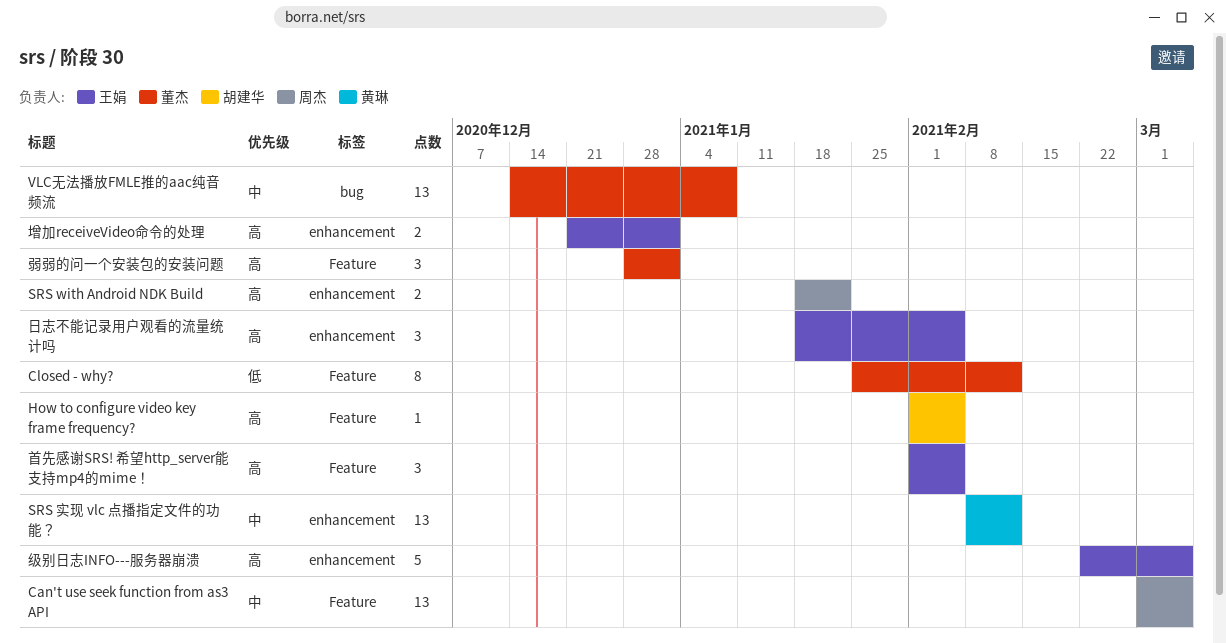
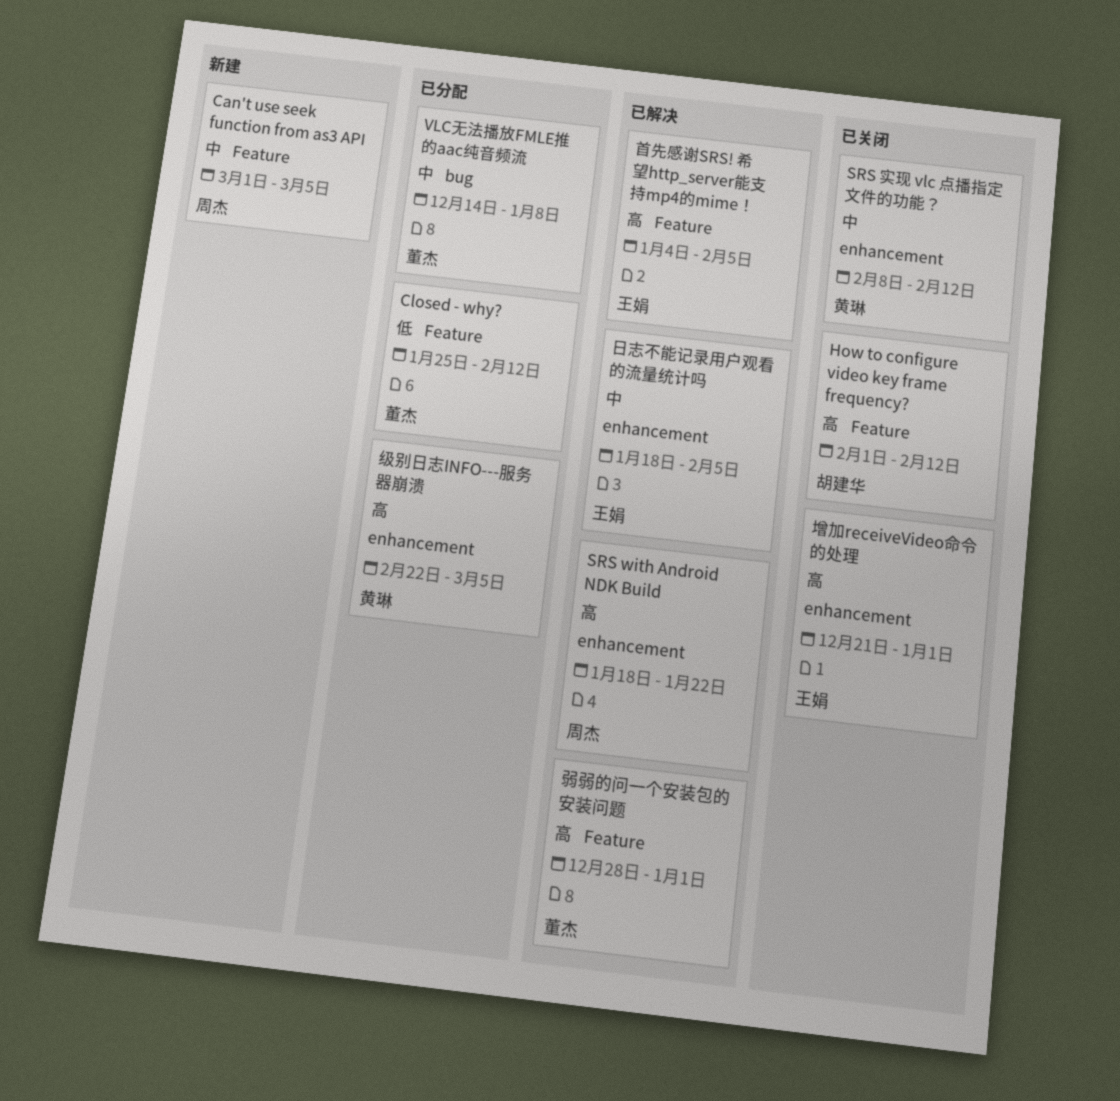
How to configure video key frame frequency?, due: Feb 5 -> Feb 12
日志不能记录用户观看的流量统计吗, priority: 高 -> 中
级别日志INFO---服务器崩溃, owner: 王娟 -> 黄琳
首先感谢SRS! 希望http_server能支持mp4的mime！, start: Feb 1 -> Jan 4

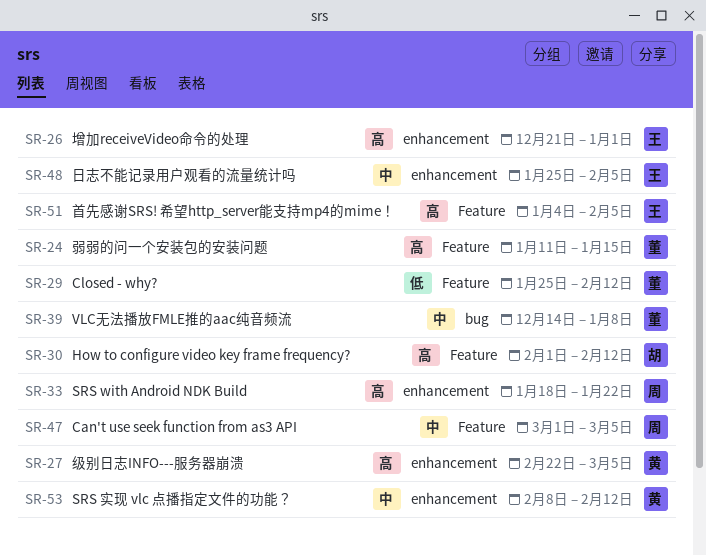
弱弱的问一个安装包的安装问题, start: Dec 28 -> Jan 11
弱弱的问一个安装包的安装问题, due: Jan 1 -> Jan 15
日志不能记录用户观看的流量统计吗, start: Jan 18 -> Jan 25

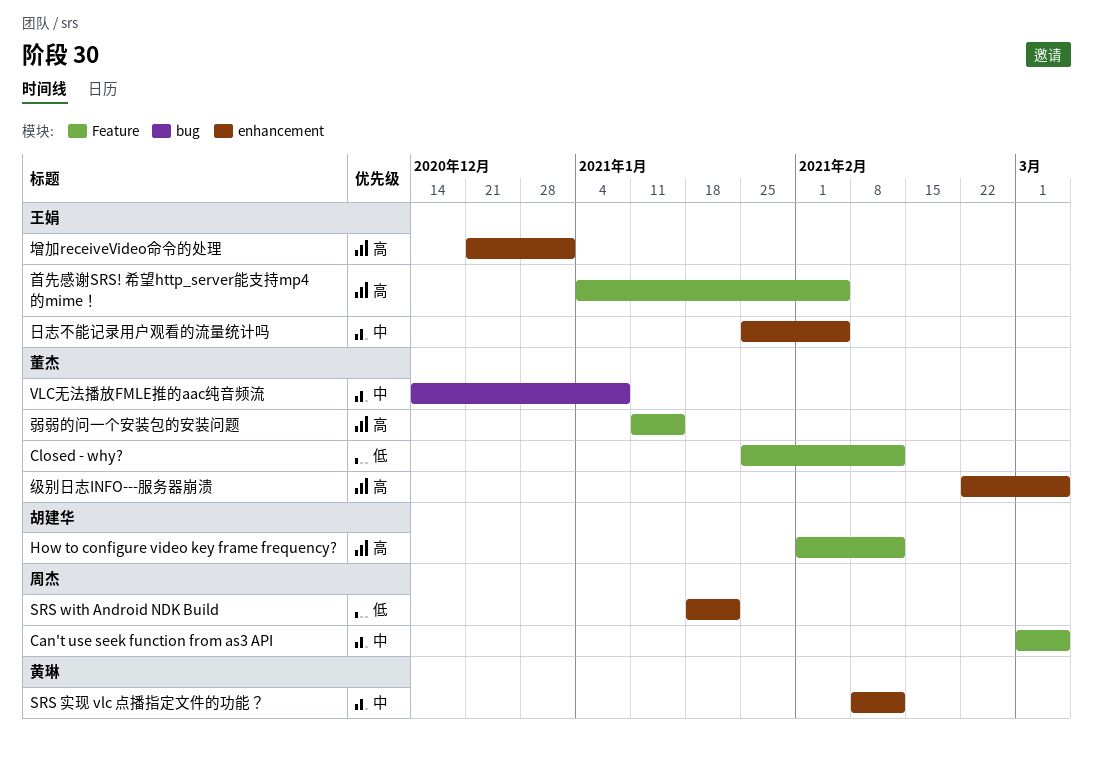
SRS with Android NDK Build, priority: 高 -> 低
级别日志INFO---服务器崩溃, owner: 黄琳 -> 董杰

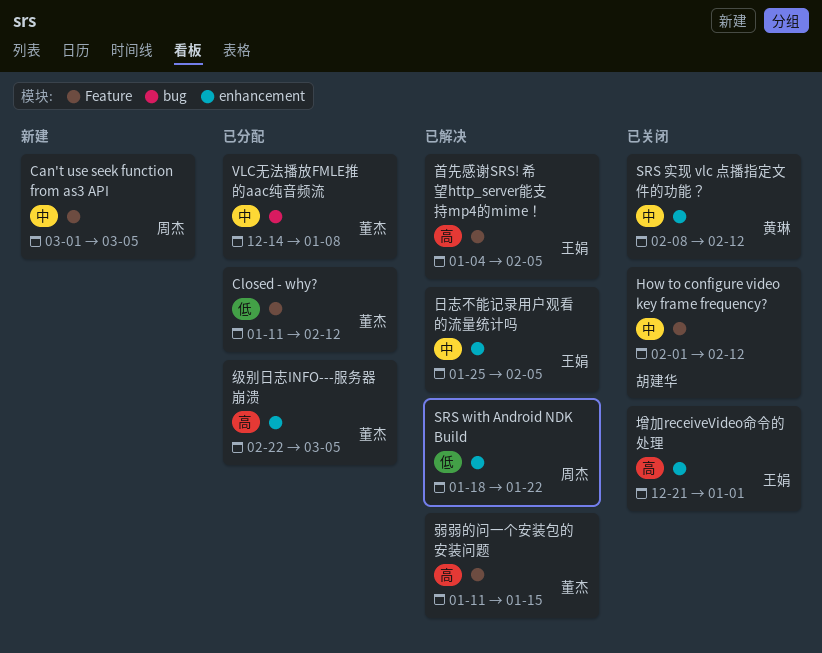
Closed - why?, start: Jan 25 -> Jan 11
How to configure video key frame frequency?, priority: 高 -> 中

